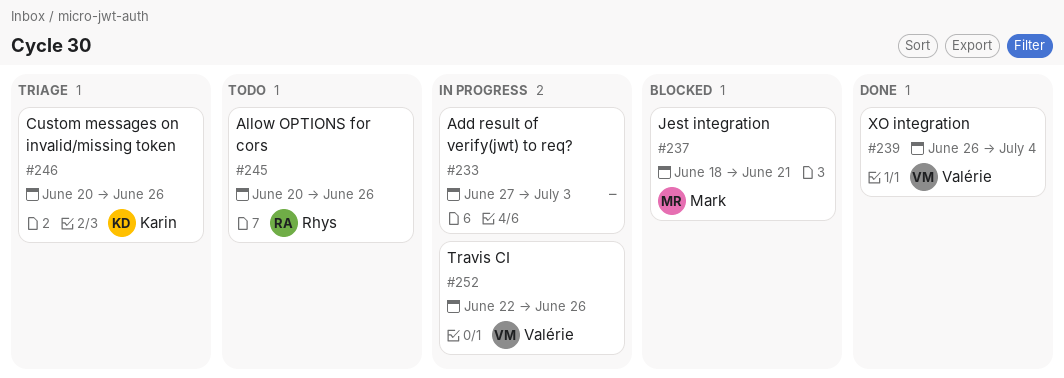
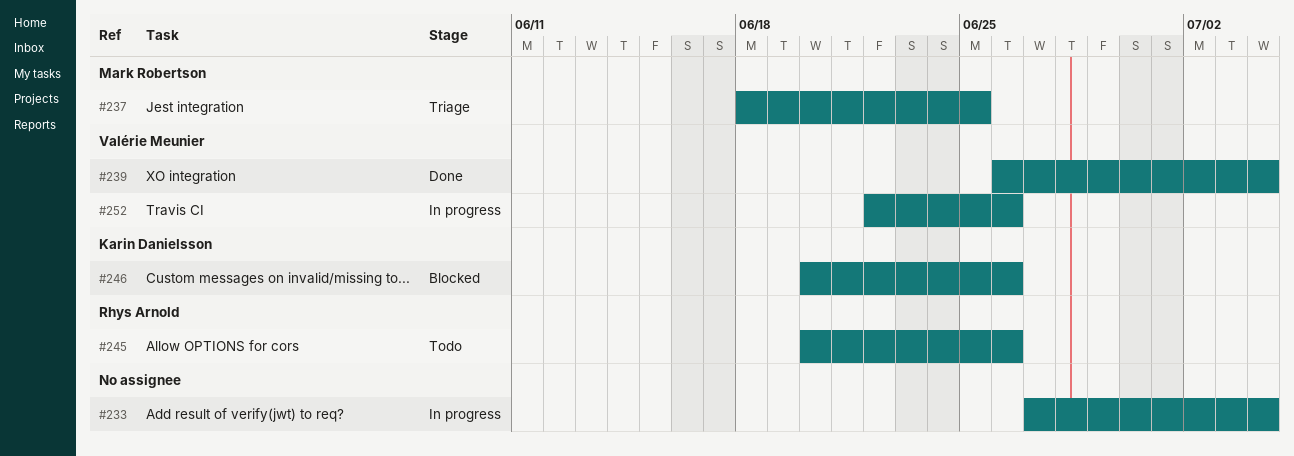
#233, due: Jul 3 -> Jul 4
#237, status: Blocked -> Triage
#237, due: Jun 21 -> Jun 25
#246, status: Triage -> Blocked

